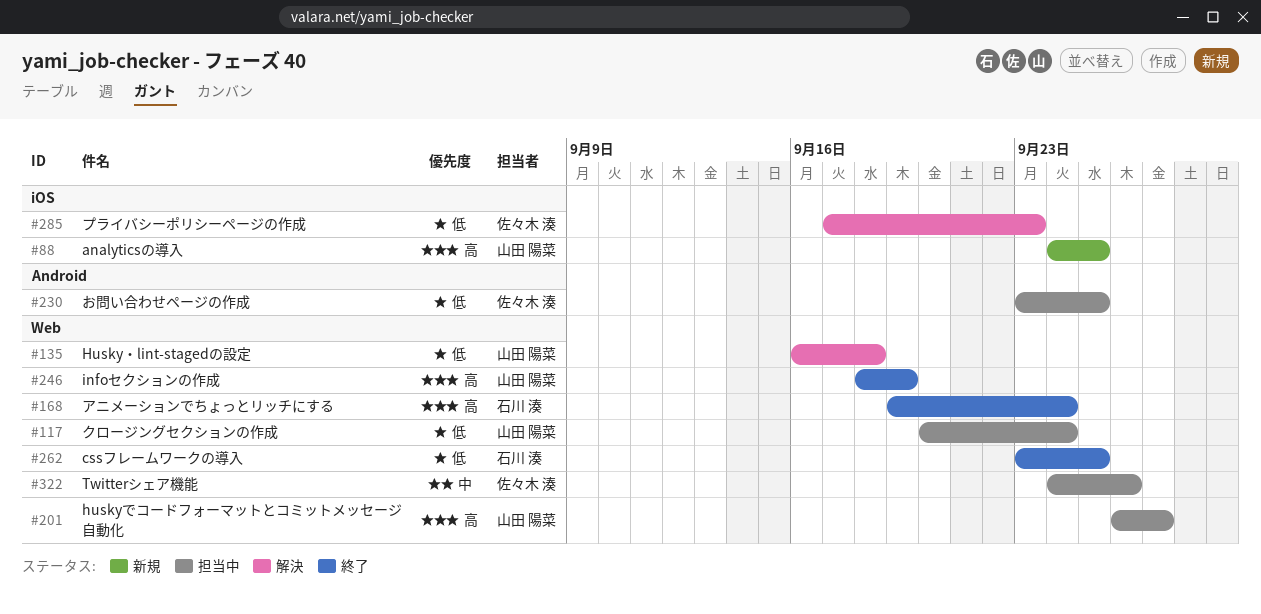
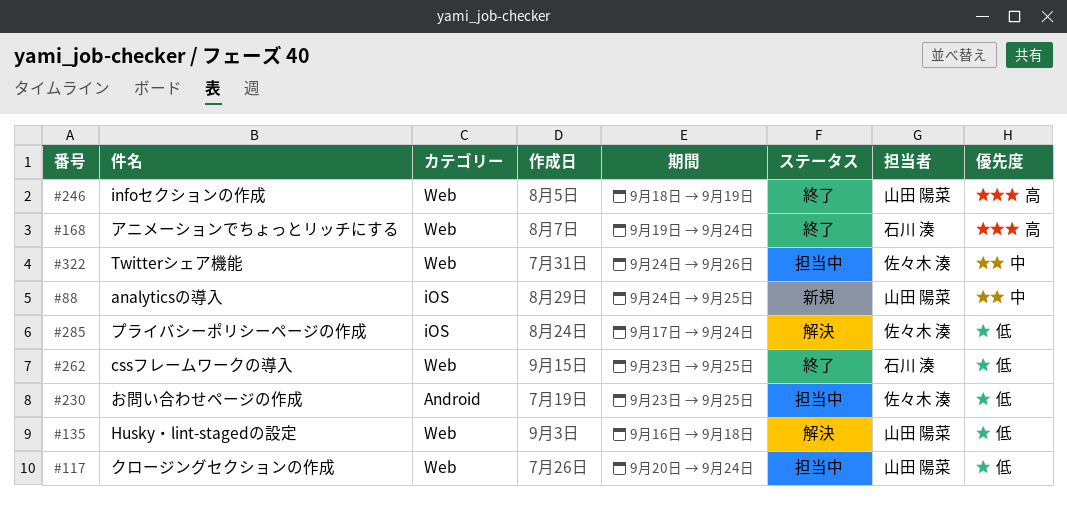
#88, priority: 高 -> 中
#201: present -> none
#285, due: Sep 23 -> Sep 24

